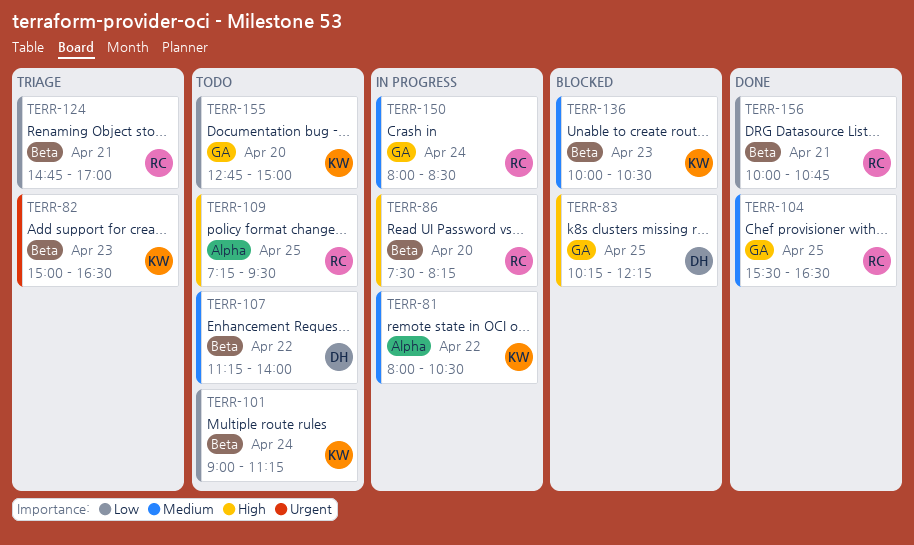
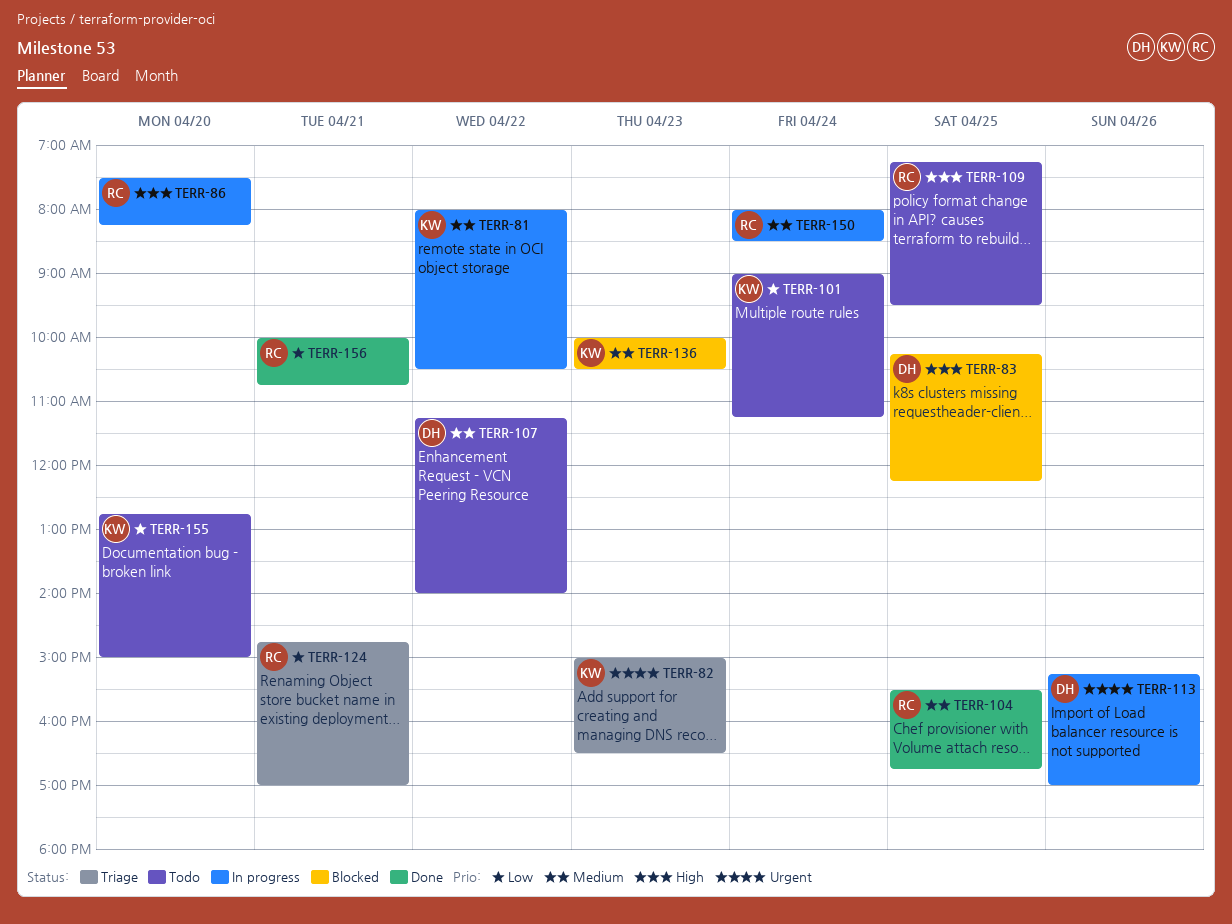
TERR-104, ends: 16:30 -> 16:45
TERR-113: none -> present

